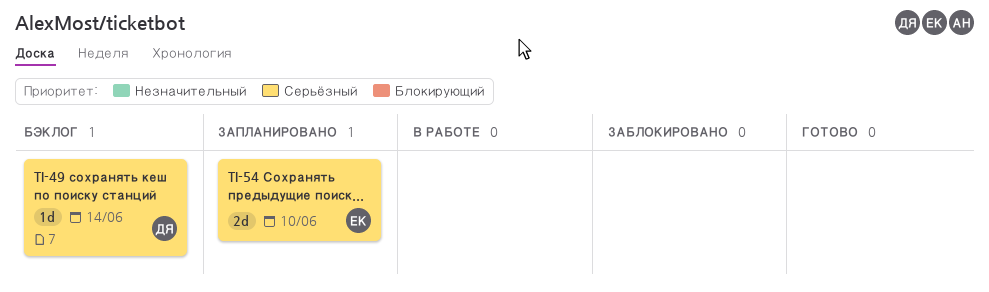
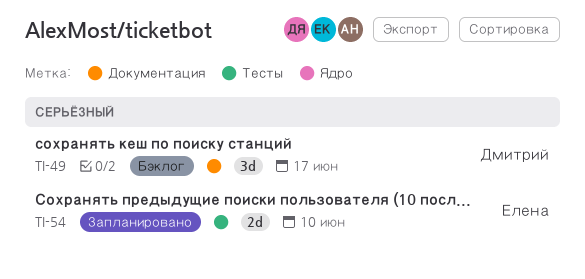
TI-49, estimate: 1d -> 3d
TI-49, due: Jun 14 -> Jun 17

